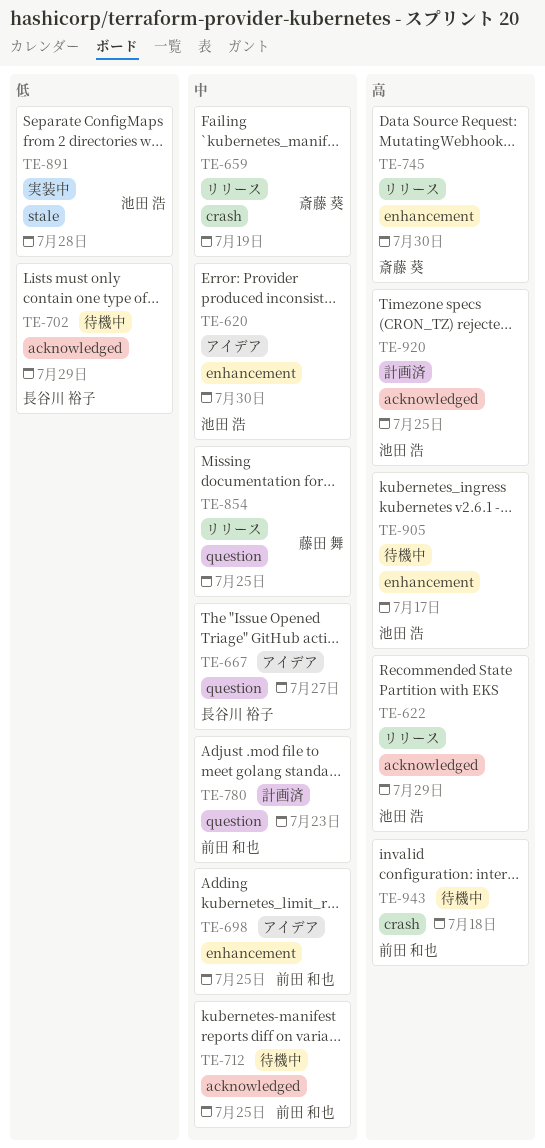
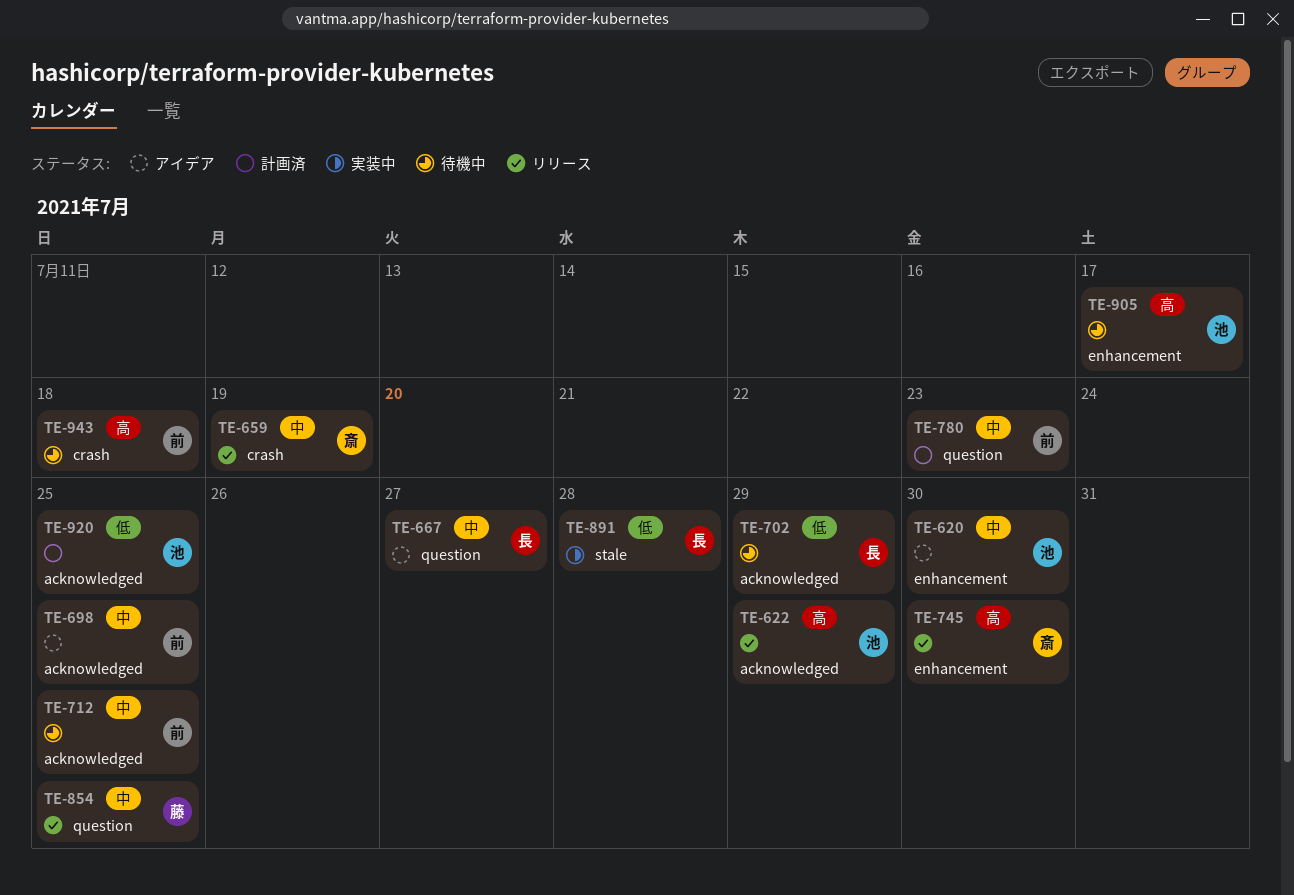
TE-698, label: enhancement -> acknowledged
TE-891, owner: 池田 浩 -> 長谷川 裕子
TE-920, priority: 高 -> 低

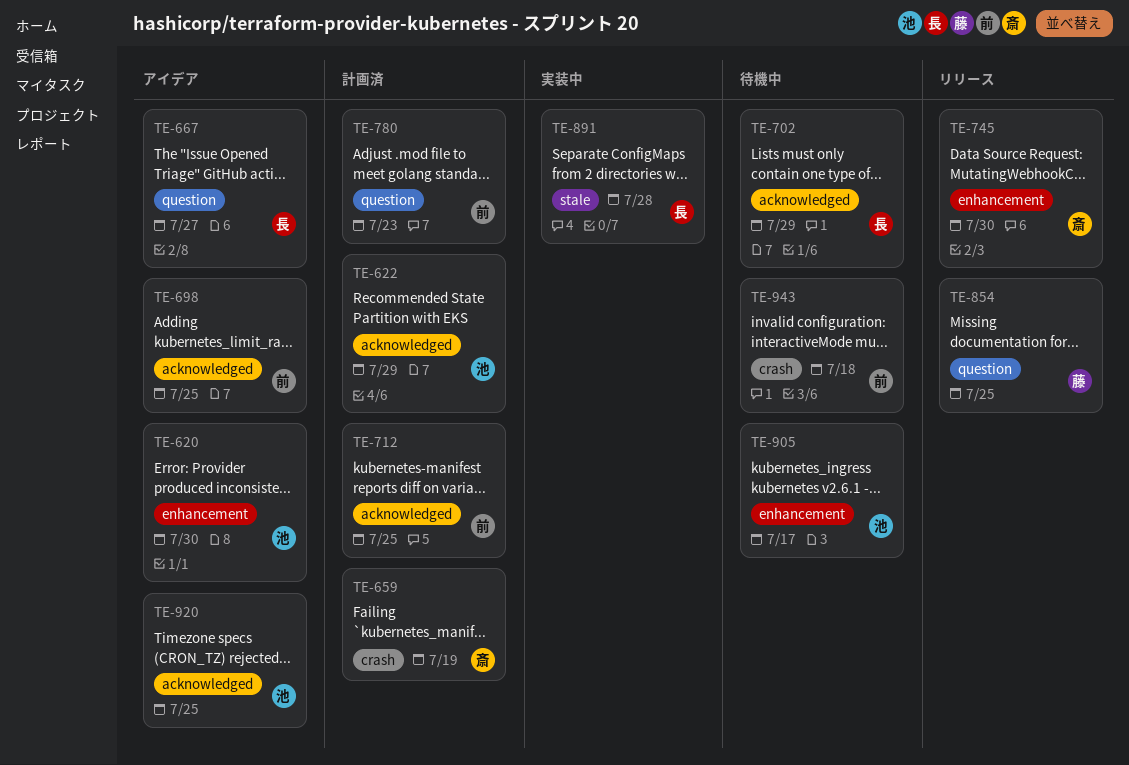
TE-622, status: リリース -> 計画済
TE-659, status: リリース -> 計画済
TE-712, status: 待機中 -> 計画済
TE-920, status: 計画済 -> アイデア

